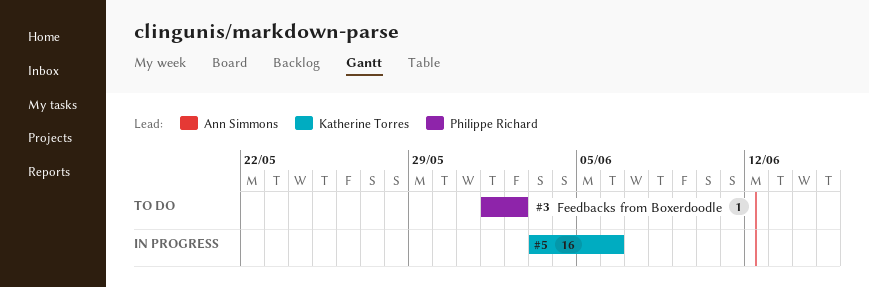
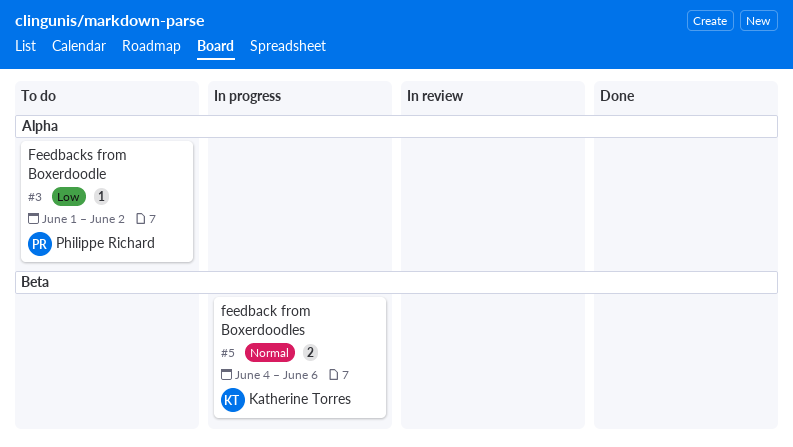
#5, estimate: 16 -> 2
#5, start: Jun 3 -> Jun 4

